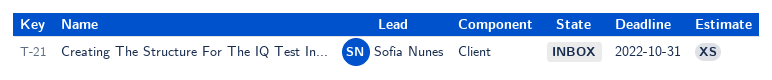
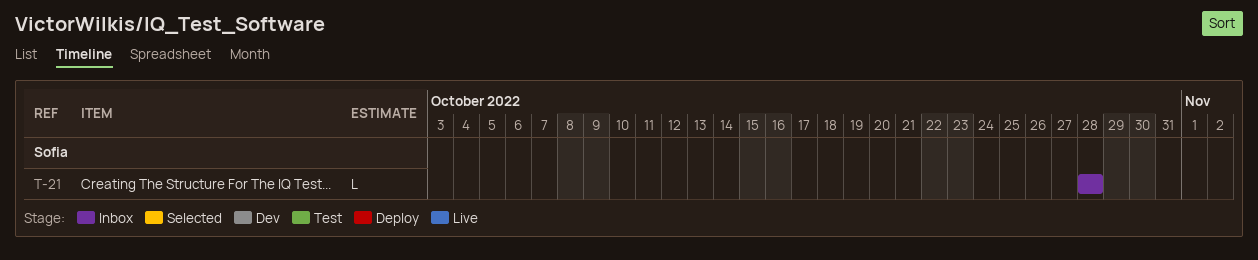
T-21, estimate: XS -> L
T-21, due: Oct 31 -> Oct 28

